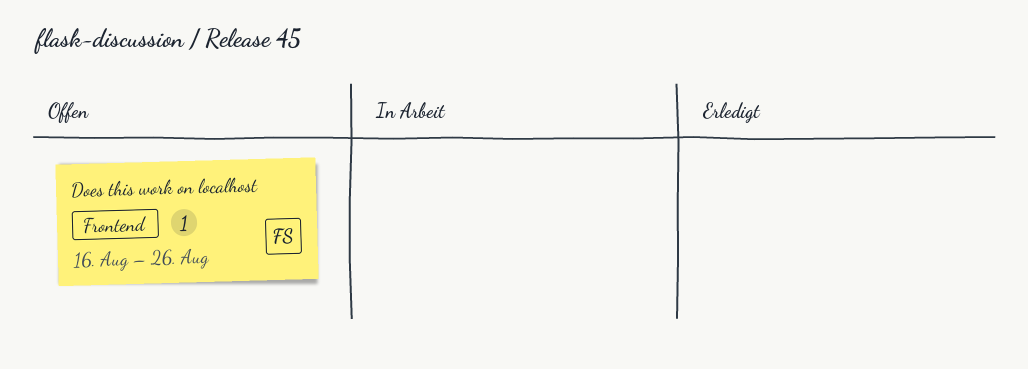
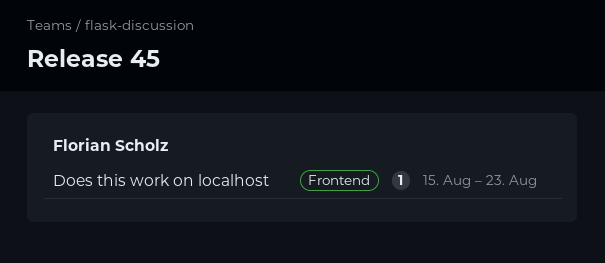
Does this work on localhost, start: Aug 16 -> Aug 15
Does this work on localhost, due: Aug 26 -> Aug 23

